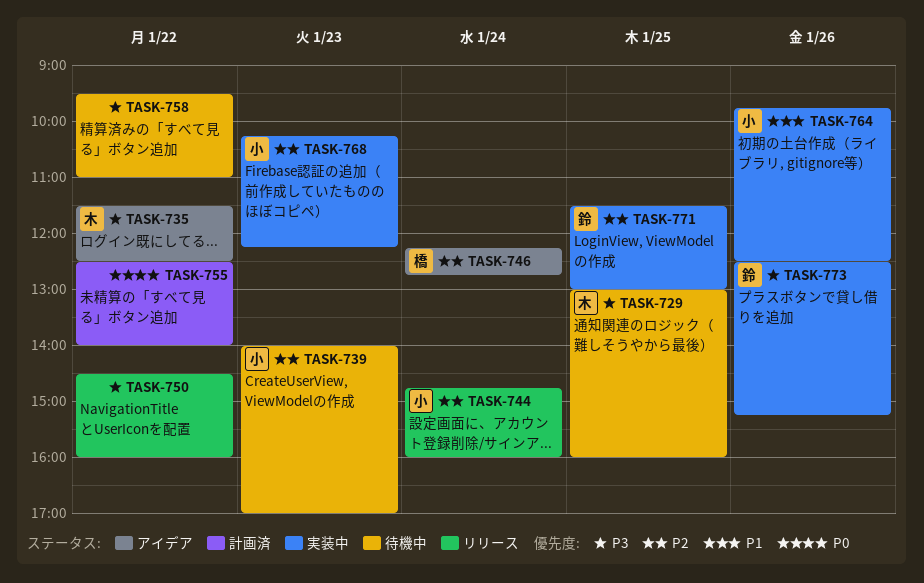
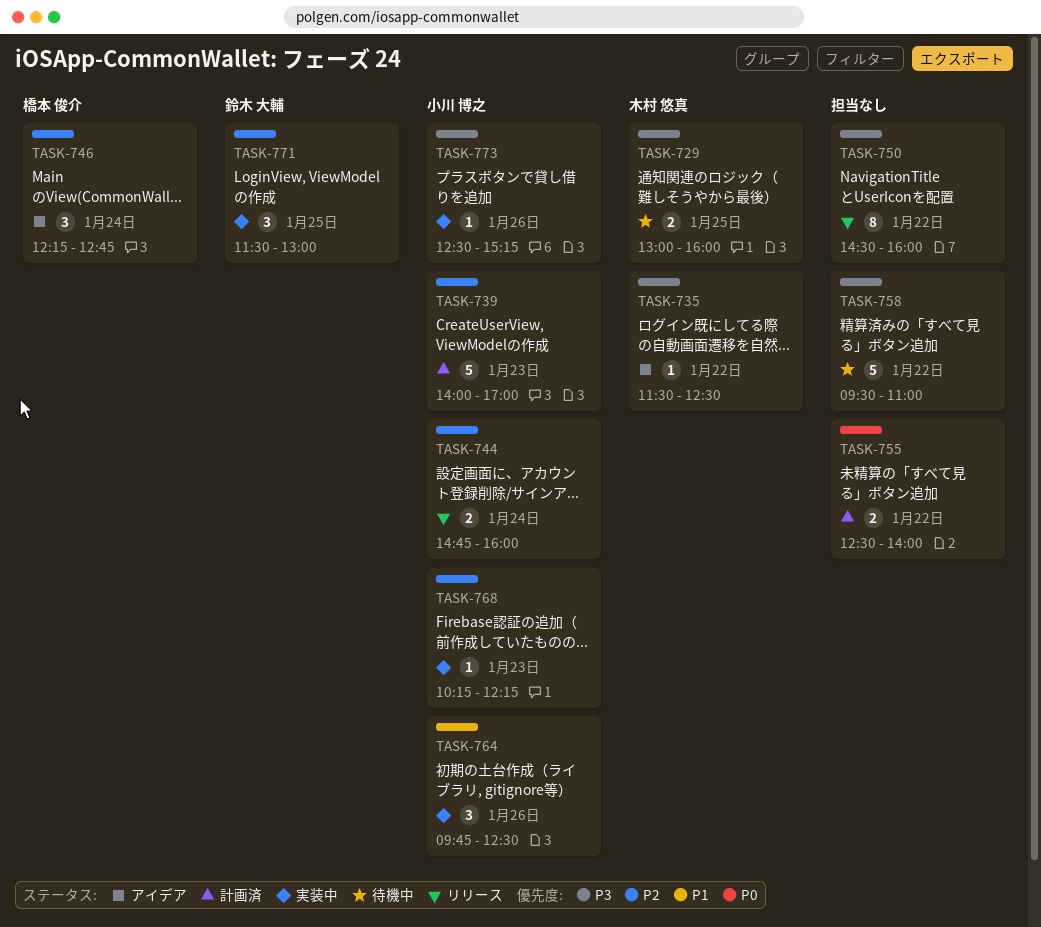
TASK-739, status: 待機中 -> 計画済
TASK-773, owner: 鈴木 大輔 -> 小川 博之

